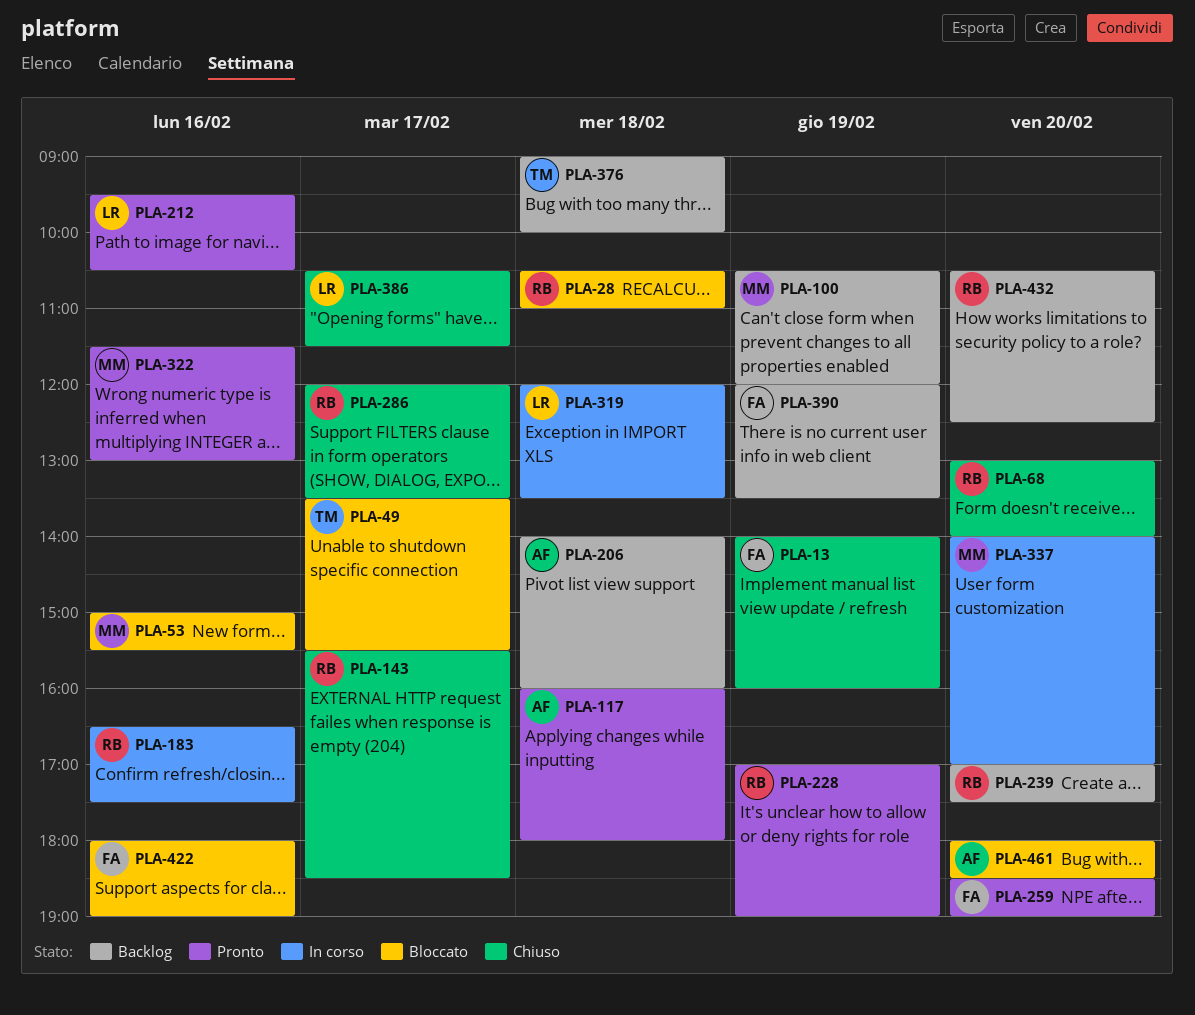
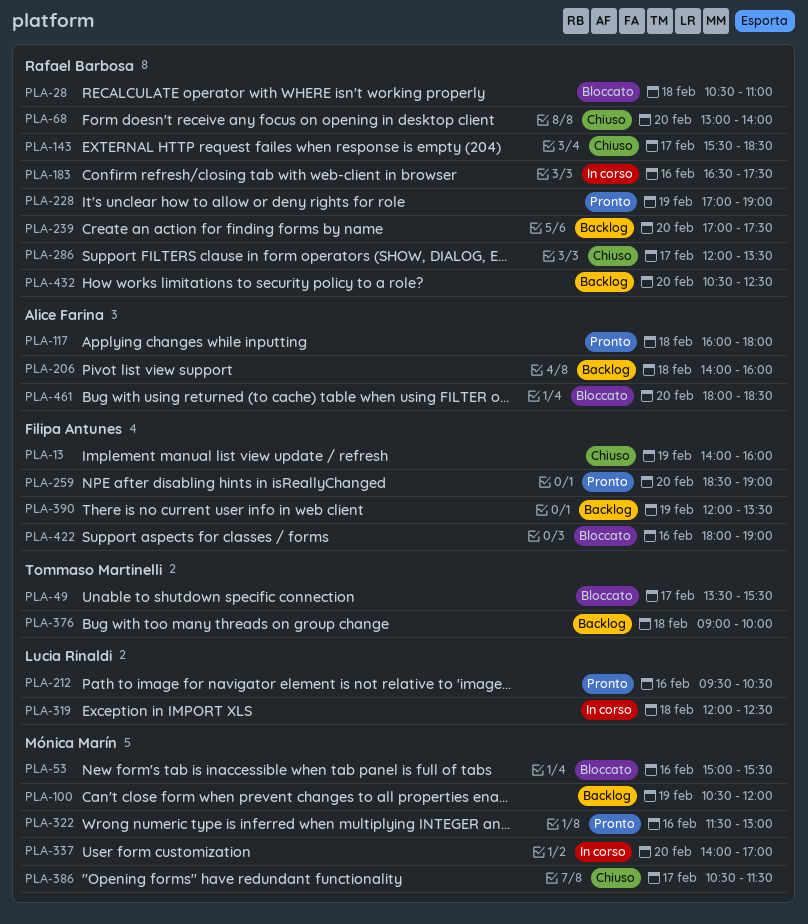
PLA-319, ends: 13:30 -> 12:30
PLA-386, owner: Lucia Rinaldi -> Mónica Marín

